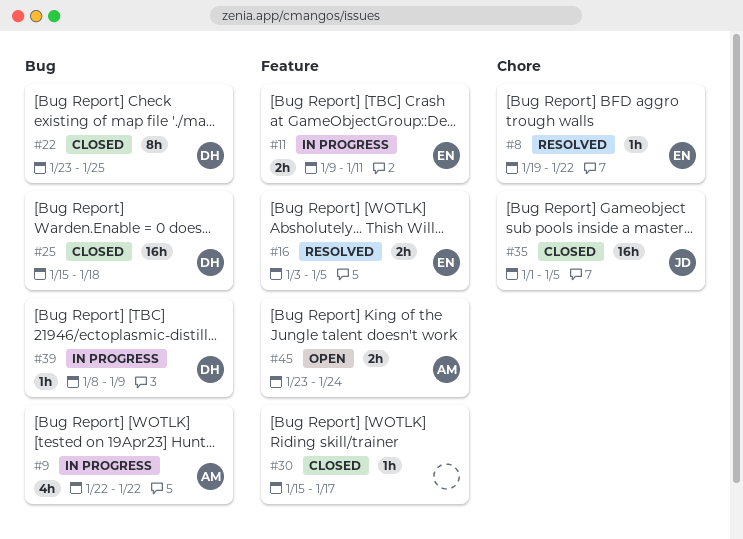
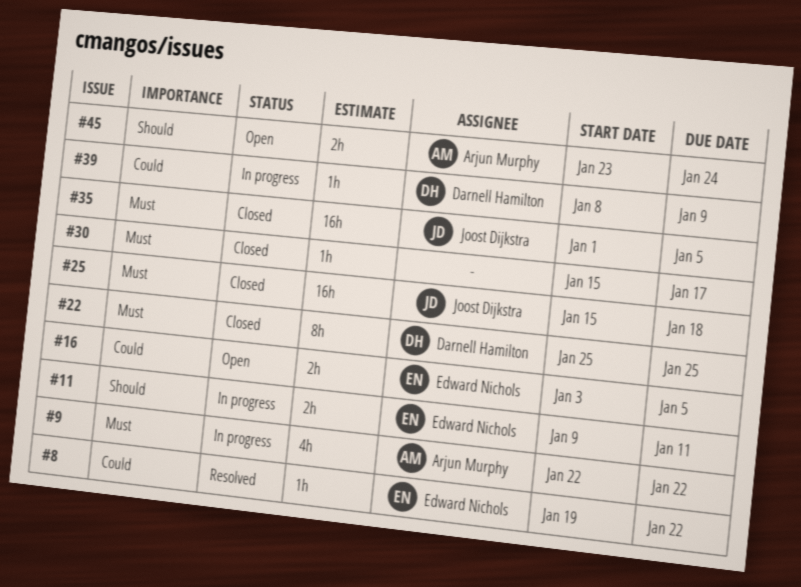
#16, status: Resolved -> Open
#22, start: Jan 23 -> Jan 25
#25, owner: Darnell Hamilton -> Joost Dijkstra

